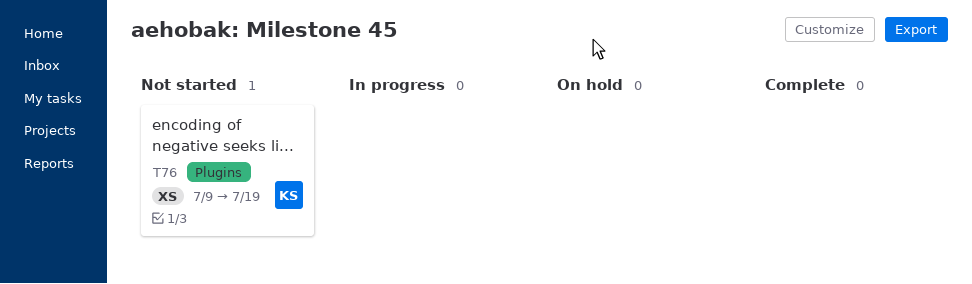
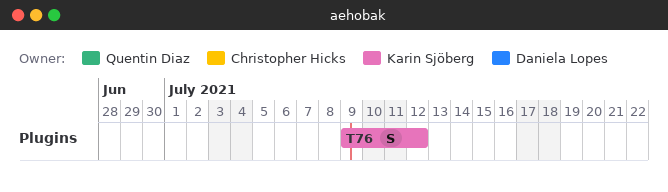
T76, estimate: XS -> S
T76, due: Jul 19 -> Jul 12

